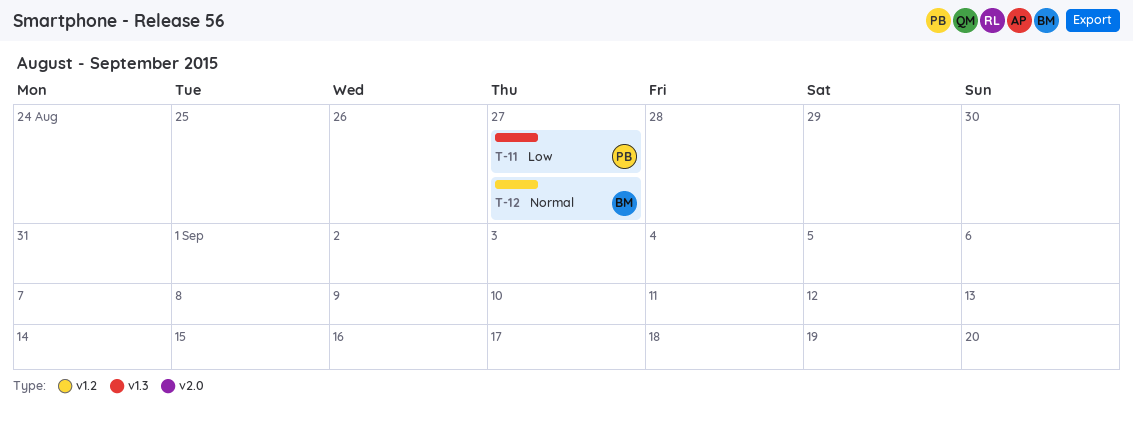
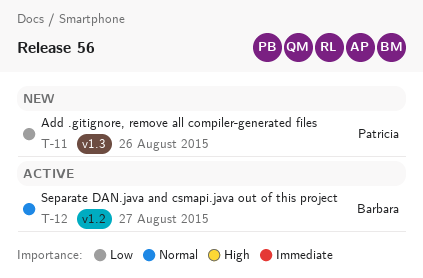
T-11, due: Aug 27 -> Aug 26

